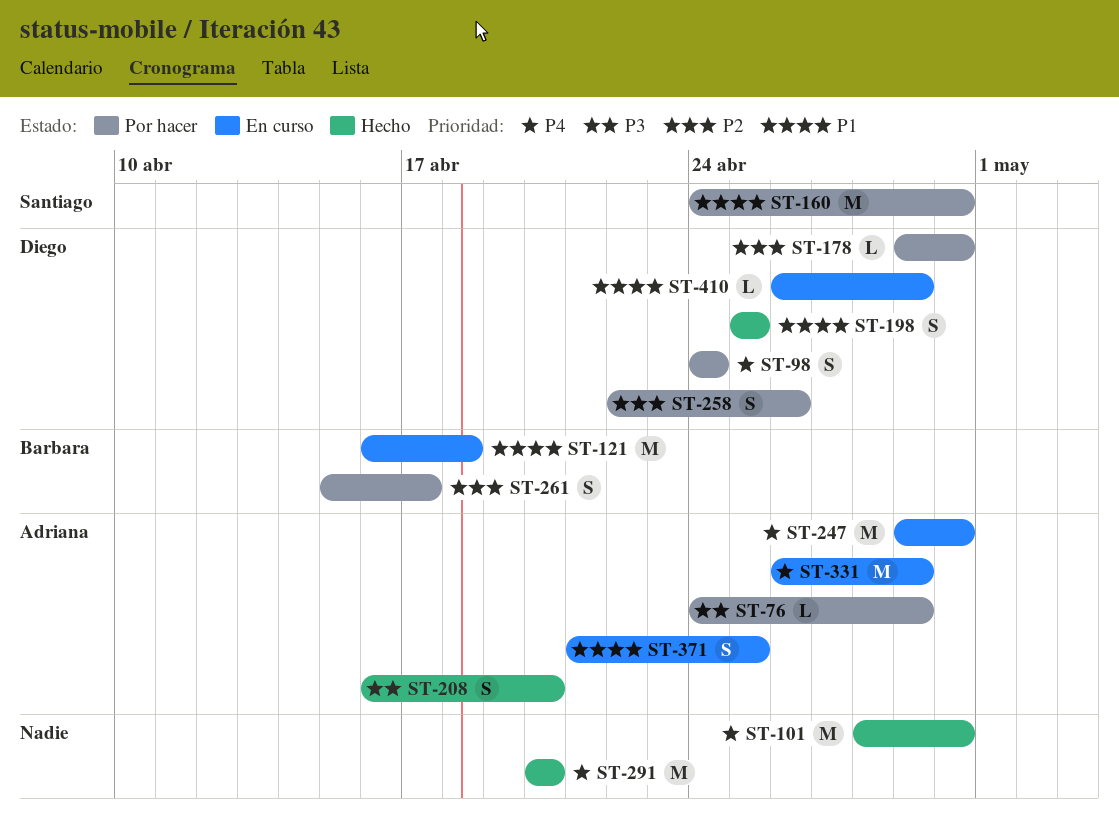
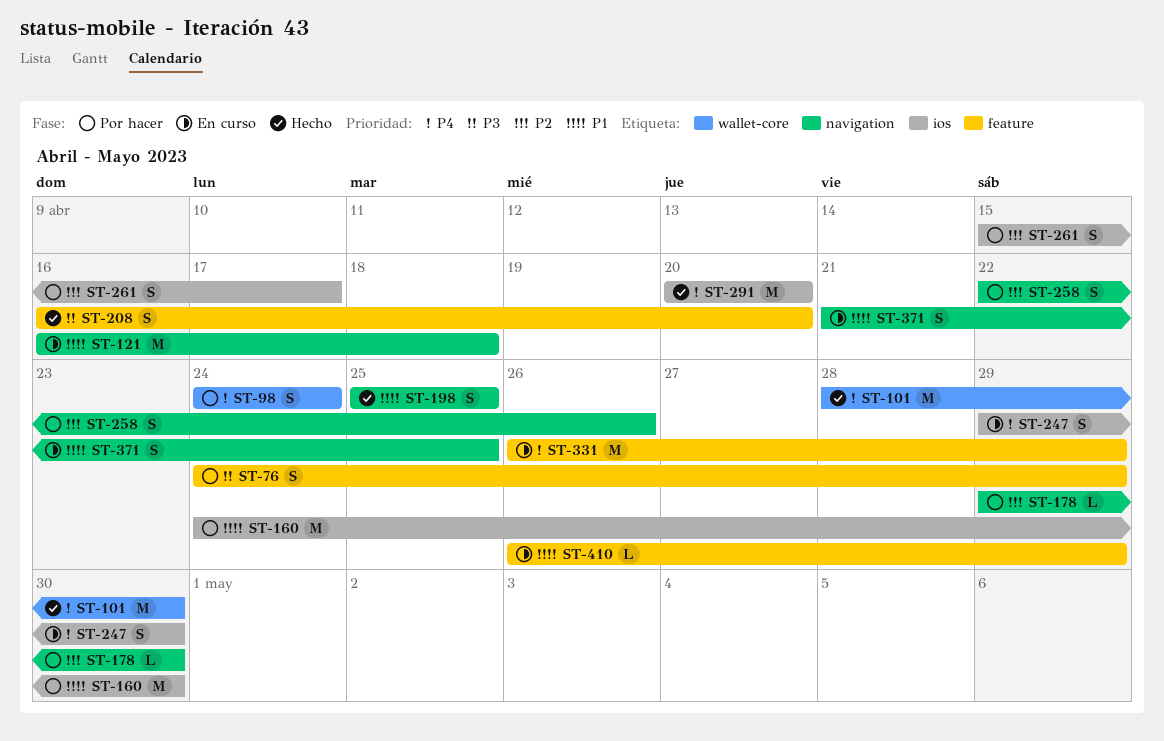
ST-76, estimate: L -> S
ST-247, estimate: M -> S

